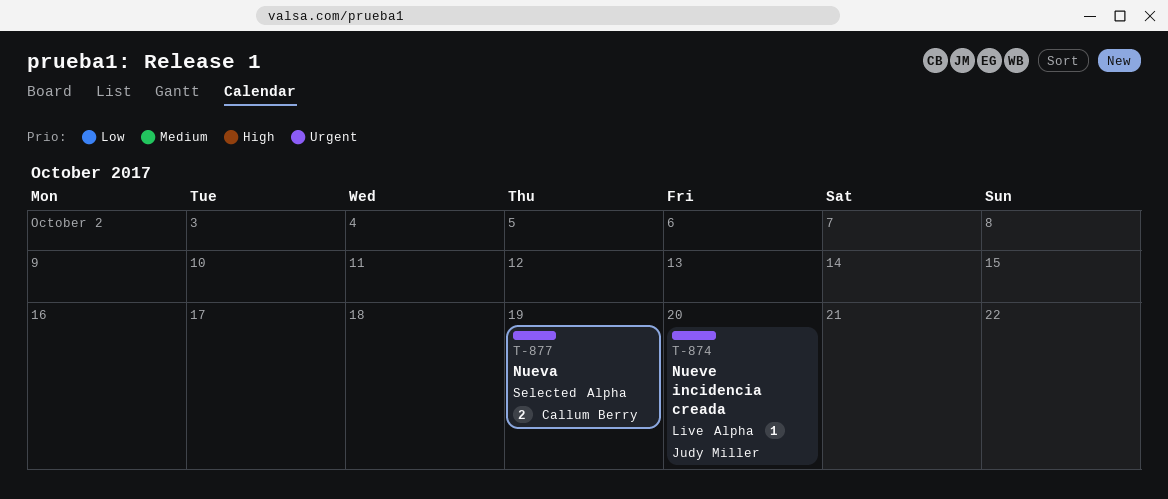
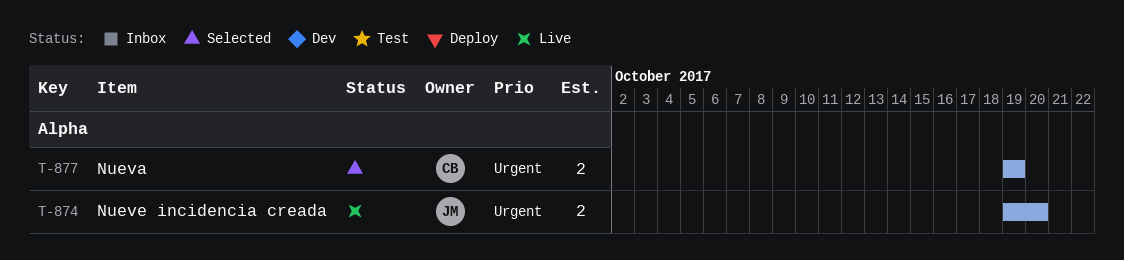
T-874, estimate: 1 -> 2

